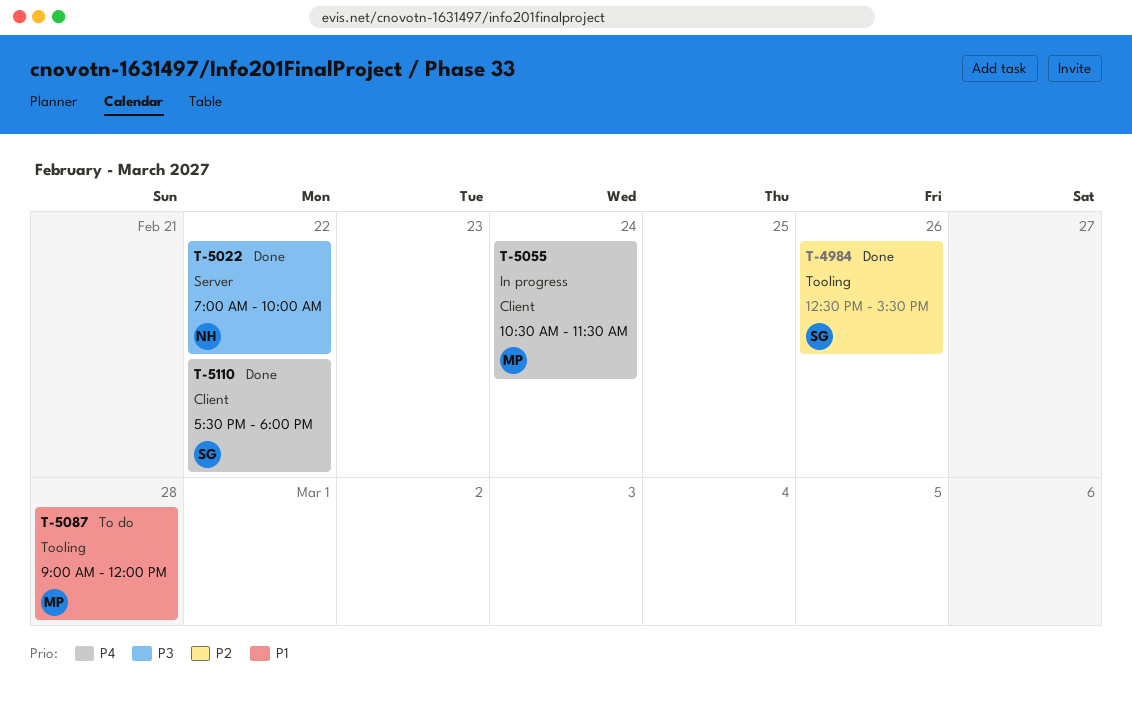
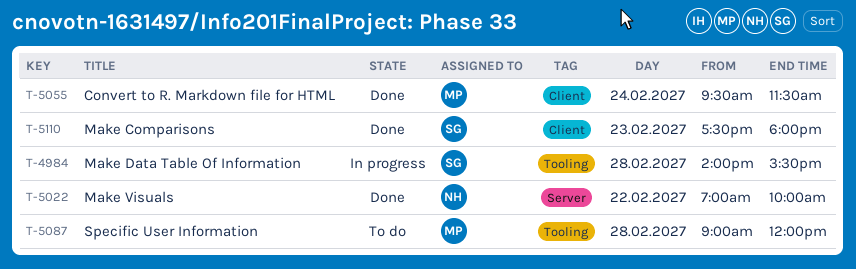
T-4984, status: Done -> In progress
T-4984, day: Feb 26 -> Feb 28
T-4984, begins: 12:30 -> 14:00
T-5055, status: In progress -> Done
T-5055, begins: 10:30 -> 09:30
T-5110, day: Feb 22 -> Feb 23

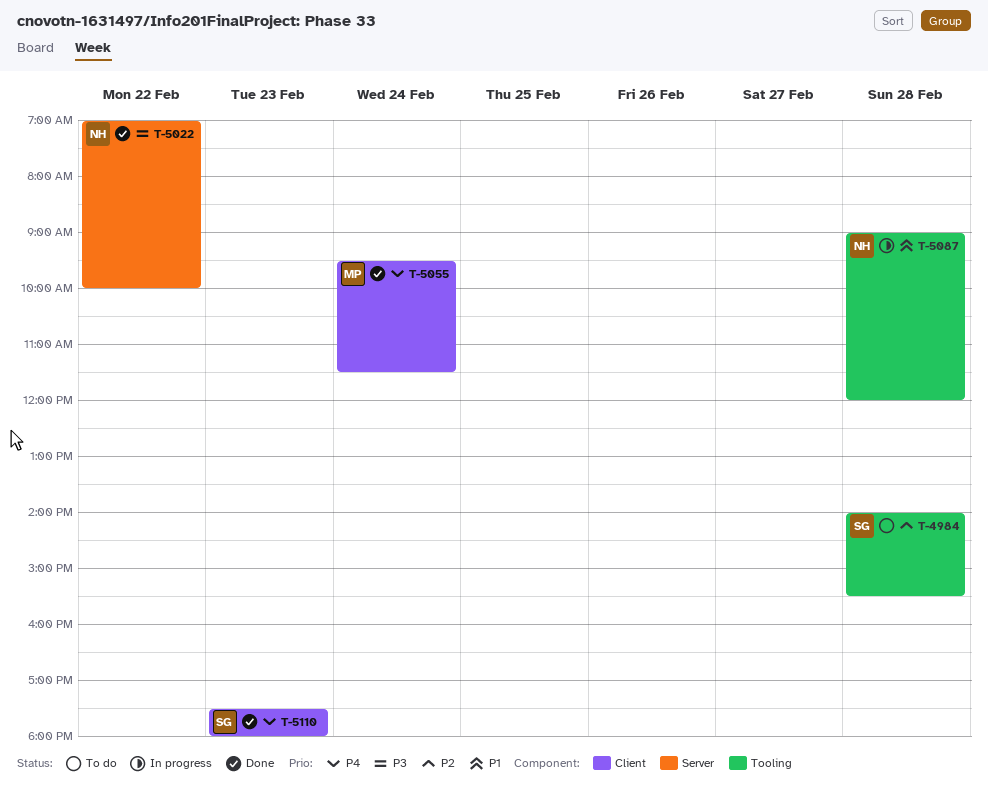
T-4984, status: In progress -> To do
T-5087, status: To do -> In progress
T-5087, owner: MP -> NH

